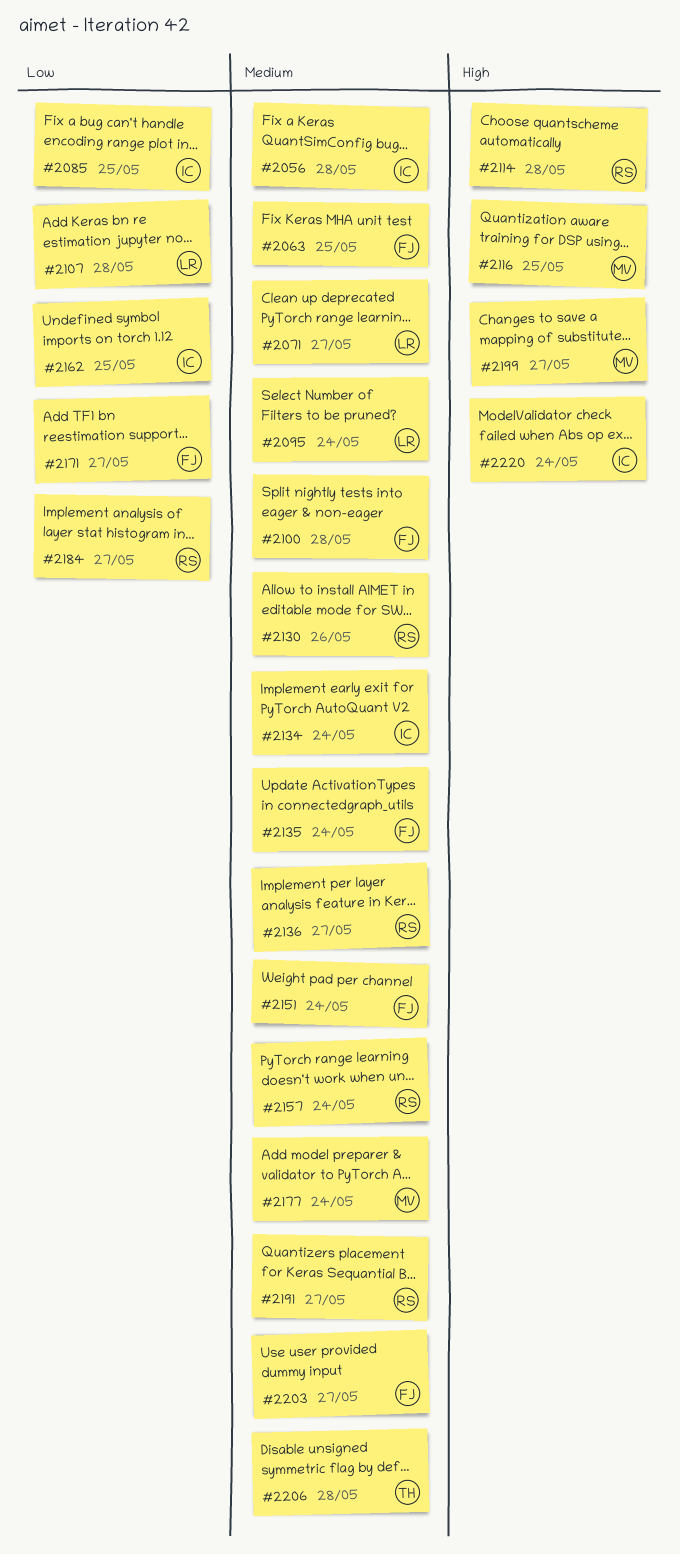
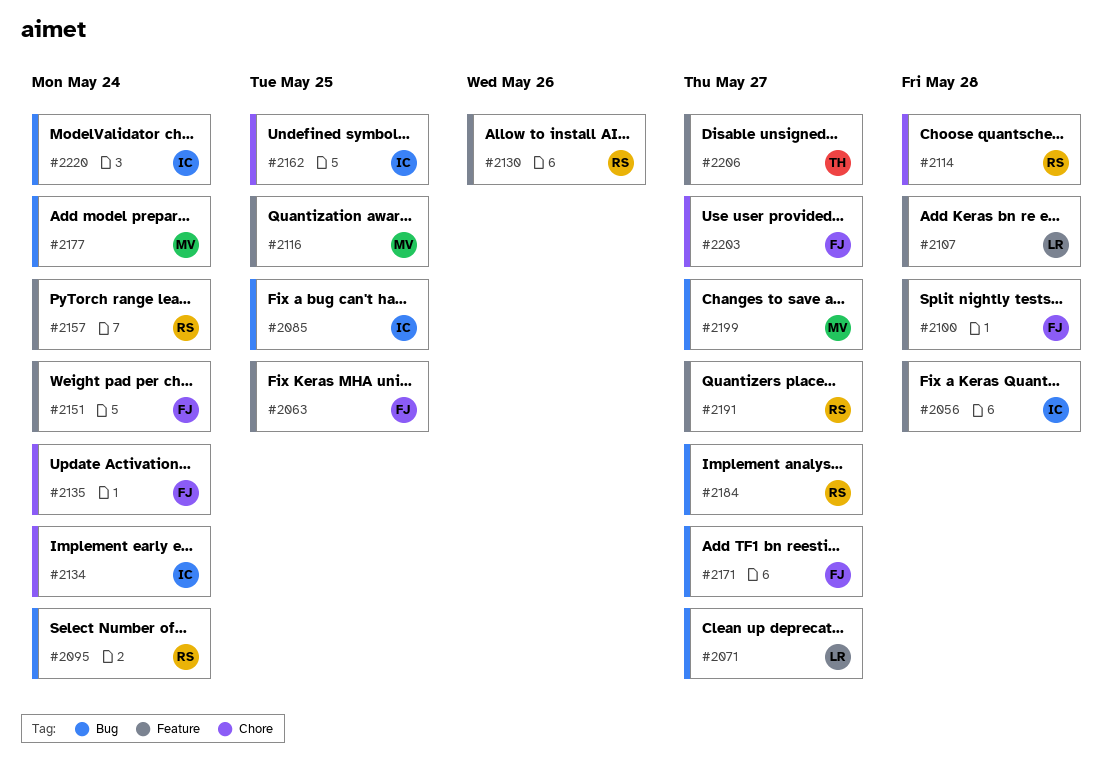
#2095, owner: LR -> RS
#2136: present -> none
#2206, due: May 28 -> May 27

